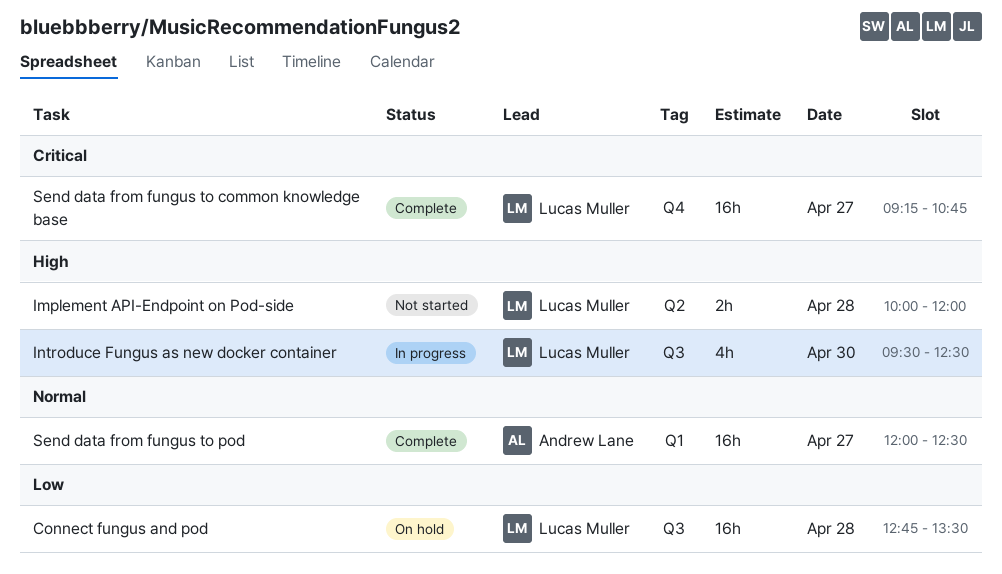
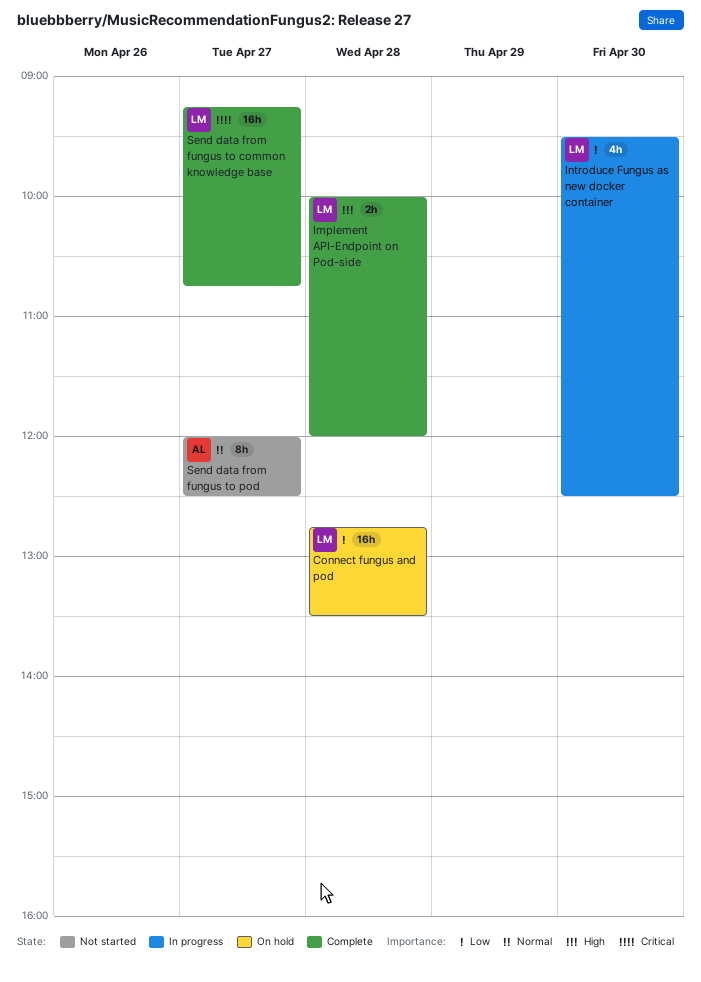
Implement API-Endpoint on Pod-side, status: Not started -> Complete
Introduce Fungus as new docker container, priority: High -> Low
Send data from fungus to pod, status: Complete -> Not started
Send data from fungus to pod, estimate: 16h -> 8h

